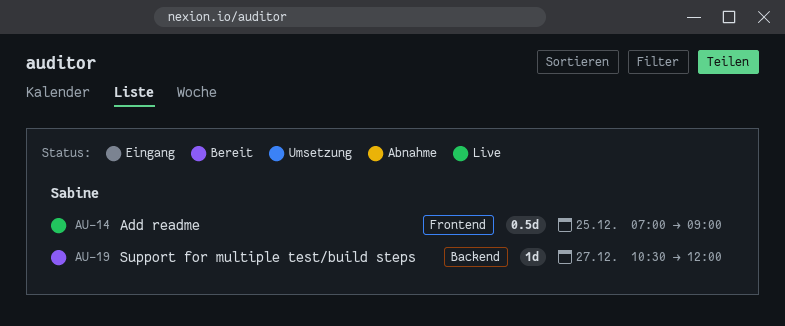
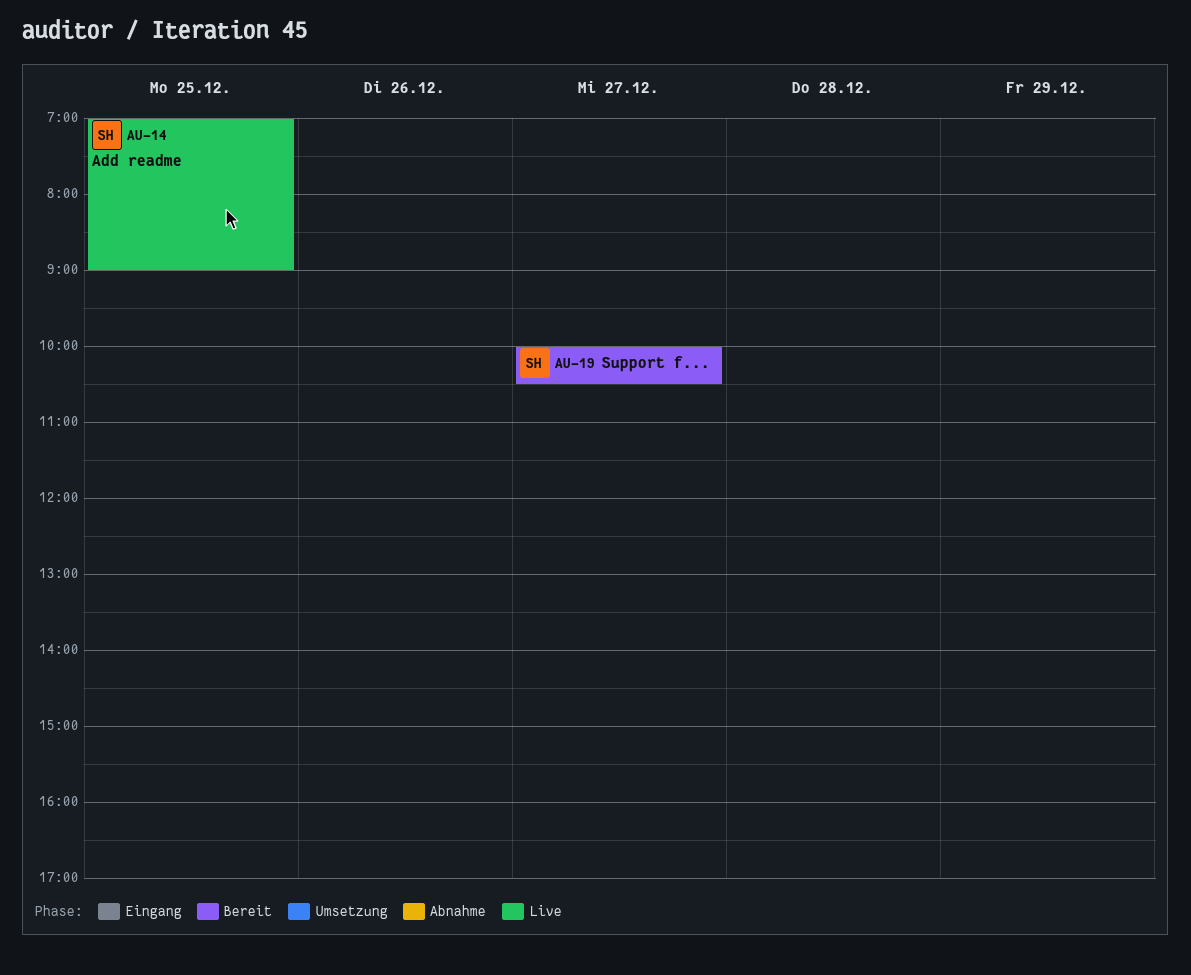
AU-19, begins: 10:30 -> 10:00
AU-19, ends: 12:00 -> 10:30

